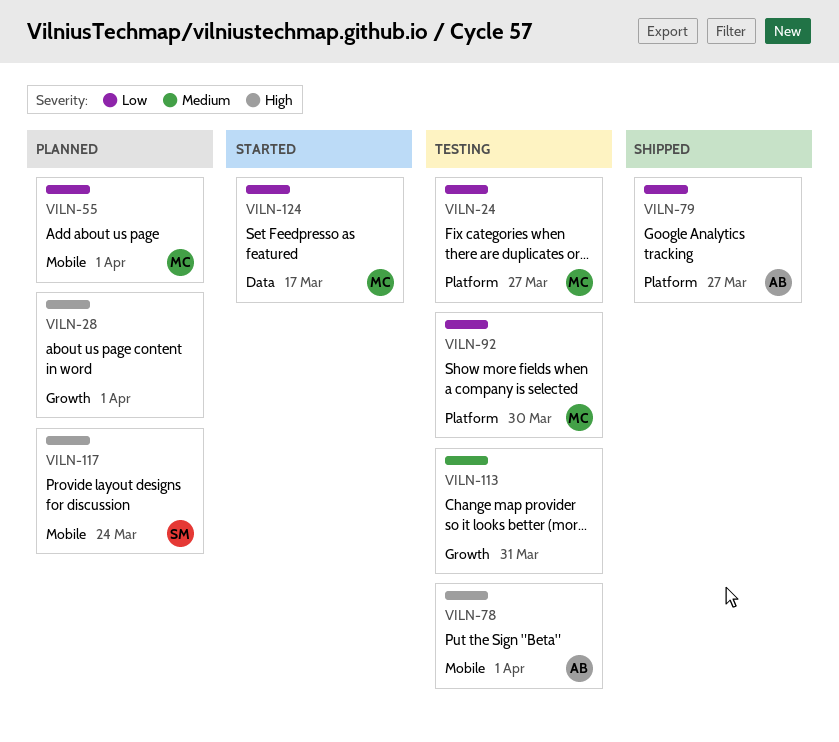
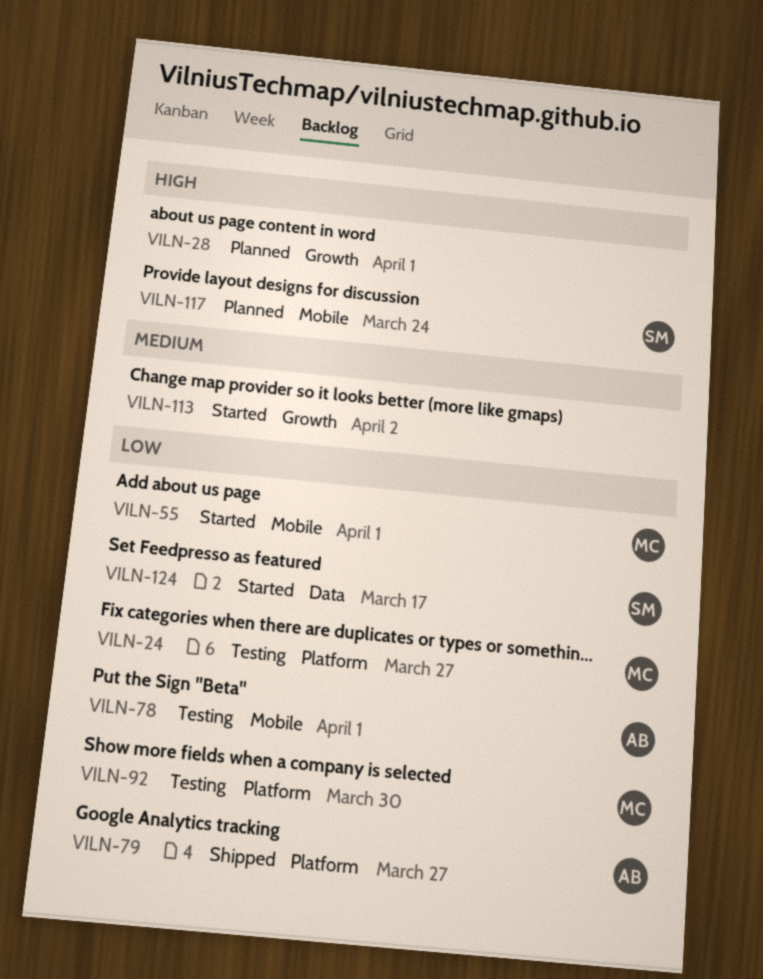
VILN-55, status: Planned -> Started
VILN-78, priority: High -> Low
VILN-113, status: Testing -> Started
VILN-113, due: Mar 31 -> Apr 2
VILN-124, owner: MC -> SM

